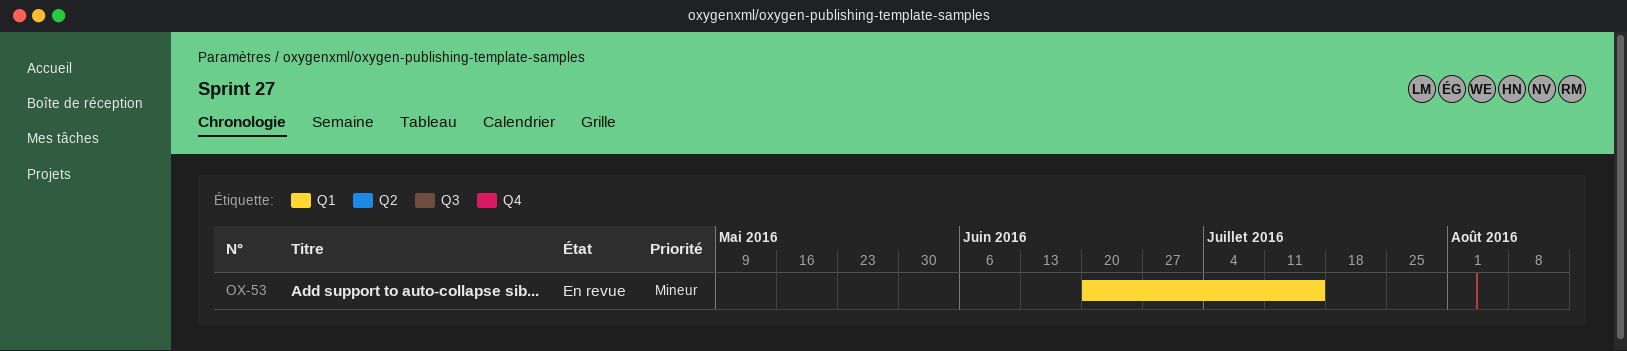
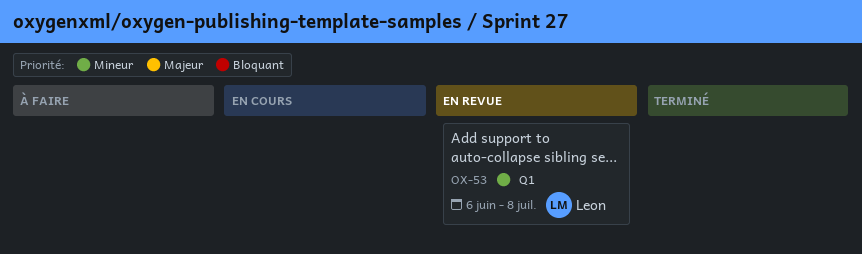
OX-53, start: Jun 20 -> Jun 6
OX-53, due: Jul 15 -> Jul 8

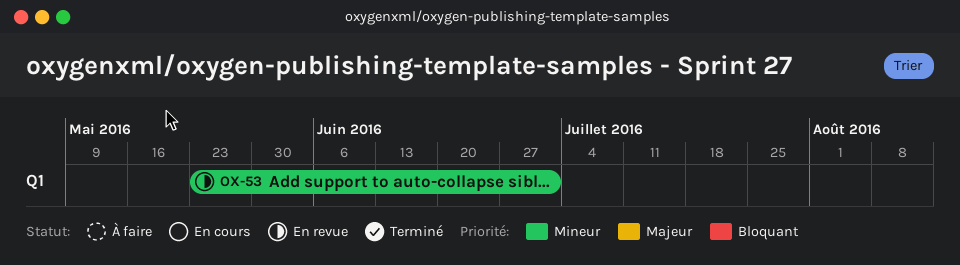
OX-53, start: Jun 6 -> May 23
OX-53, due: Jul 8 -> Jul 1

